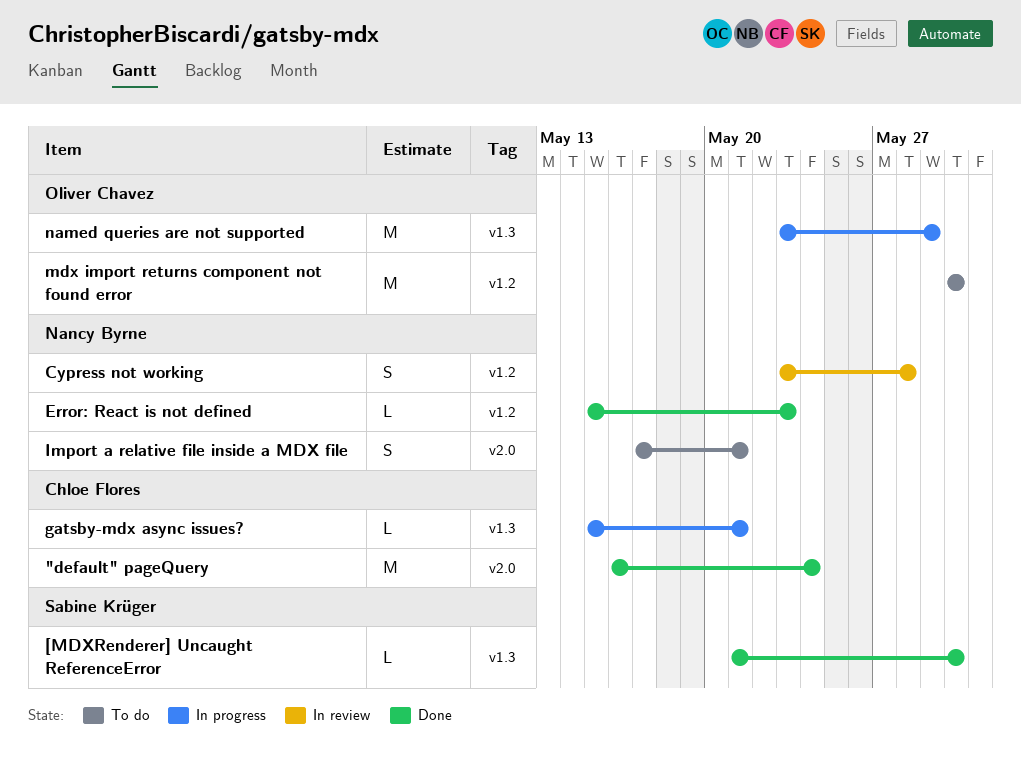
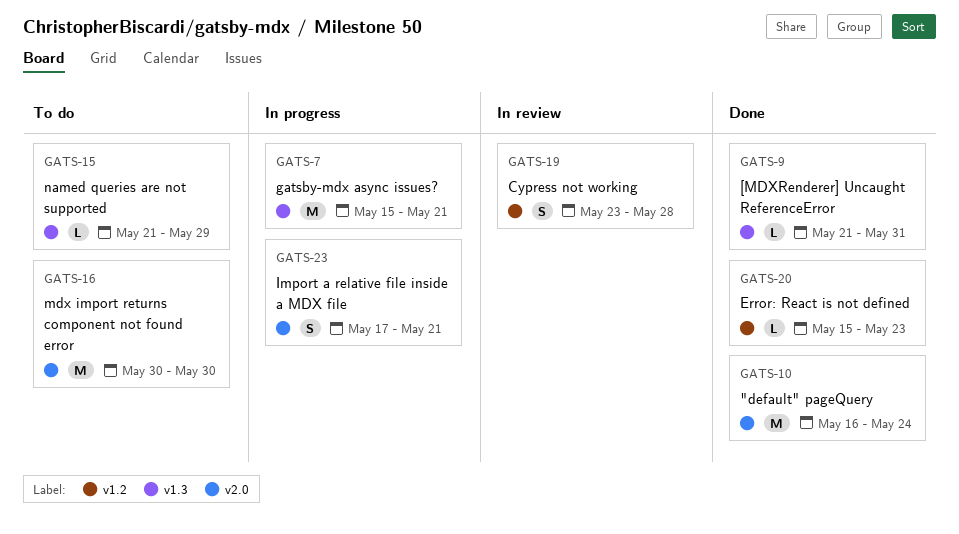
[MDXRenderer] Uncaught ReferenceError, due: May 30 -> May 31
gatsby-mdx async issues?, estimate: L -> M
Import a relative file inside a MDX file, status: To do -> In progress
mdx import returns component not found error, label: v1.2 -> v2.0
named queries are not supported, status: In progress -> To do
named queries are not supported, estimate: M -> L
named queries are not supported, start: May 23 -> May 21

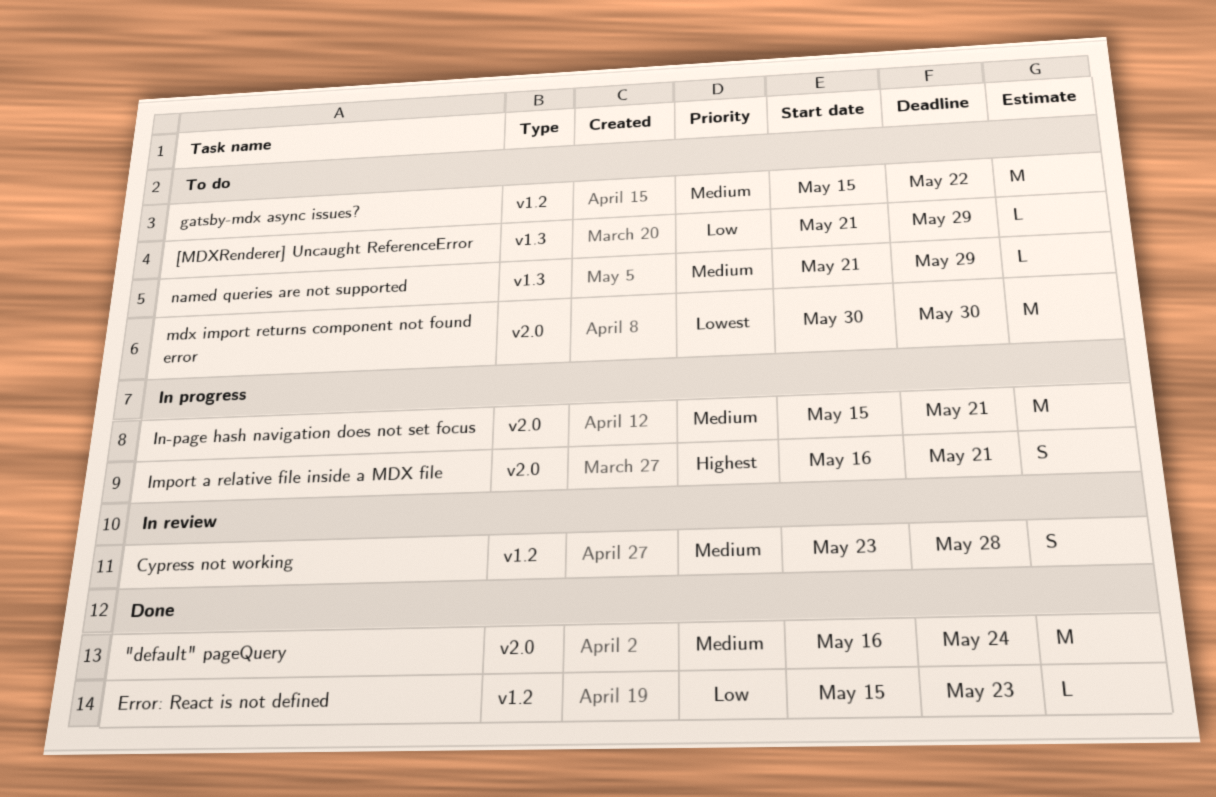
[MDXRenderer] Uncaught ReferenceError, status: Done -> To do
[MDXRenderer] Uncaught ReferenceError, due: May 31 -> May 29
gatsby-mdx async issues?, status: In progress -> To do
gatsby-mdx async issues?, label: v1.3 -> v1.2
gatsby-mdx async issues?, due: May 21 -> May 22
Import a relative file inside a MDX file, start: May 17 -> May 16
In-page hash navigation does not set focus: none -> present

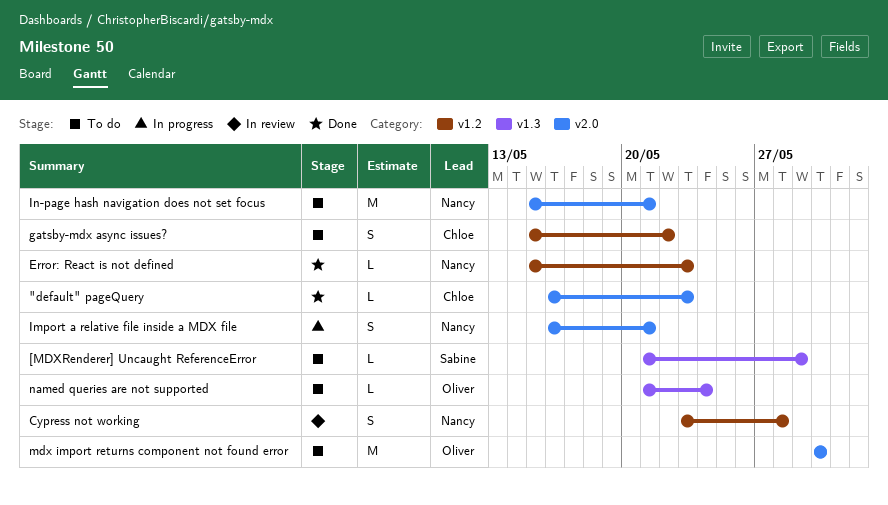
"default" pageQuery, estimate: M -> L
"default" pageQuery, due: May 24 -> May 23
gatsby-mdx async issues?, estimate: M -> S
In-page hash navigation does not set focus, status: In progress -> To do
named queries are not supported, due: May 29 -> May 24

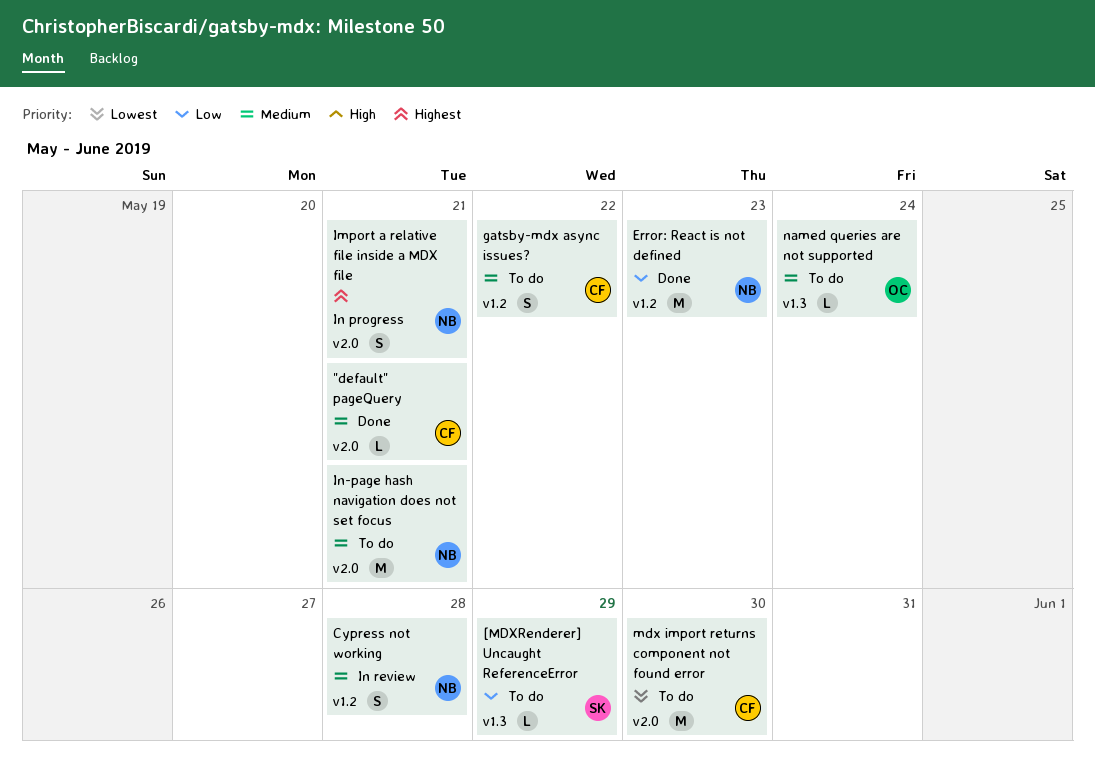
"default" pageQuery, due: May 23 -> May 21
Error: React is not defined, estimate: L -> M
mdx import returns component not found error, owner: Oliver -> Chloe

